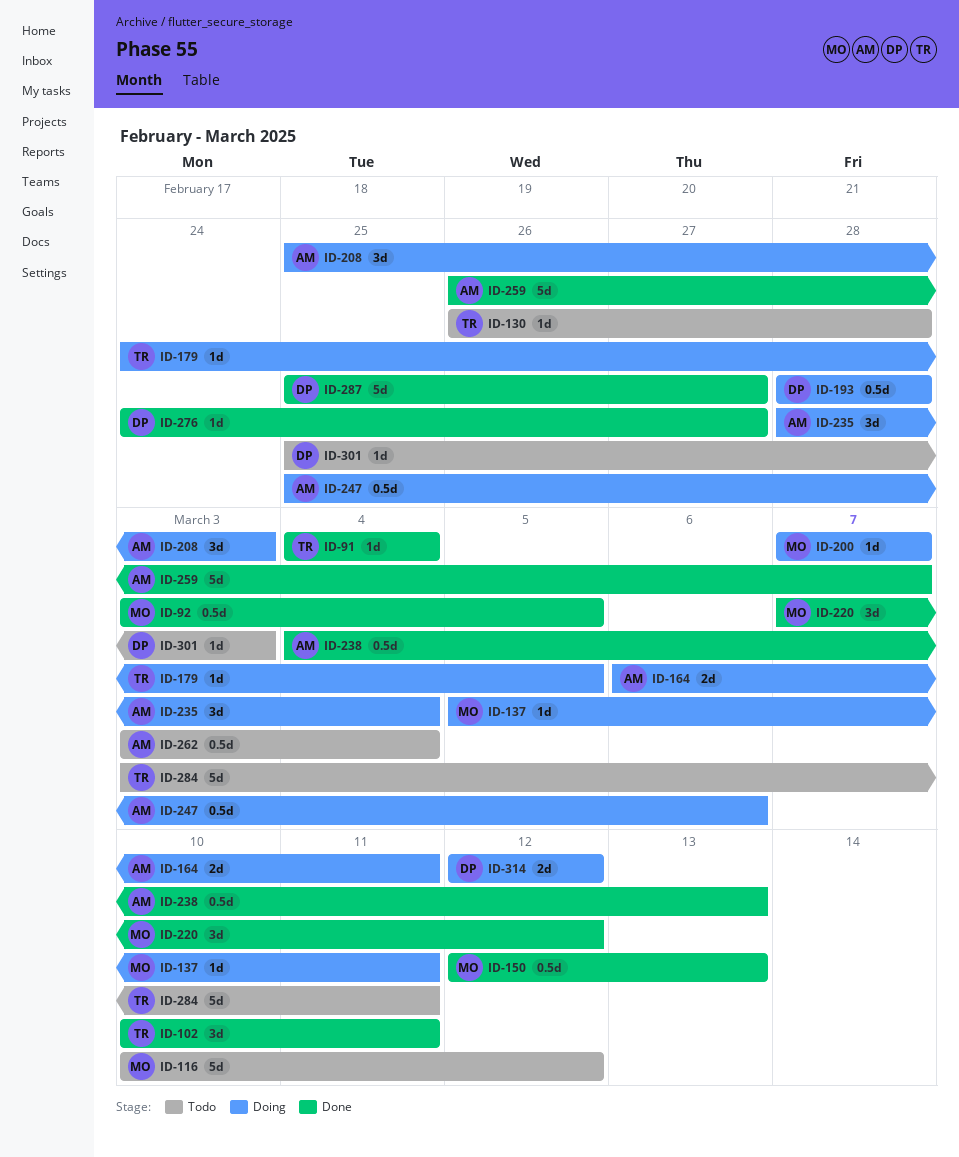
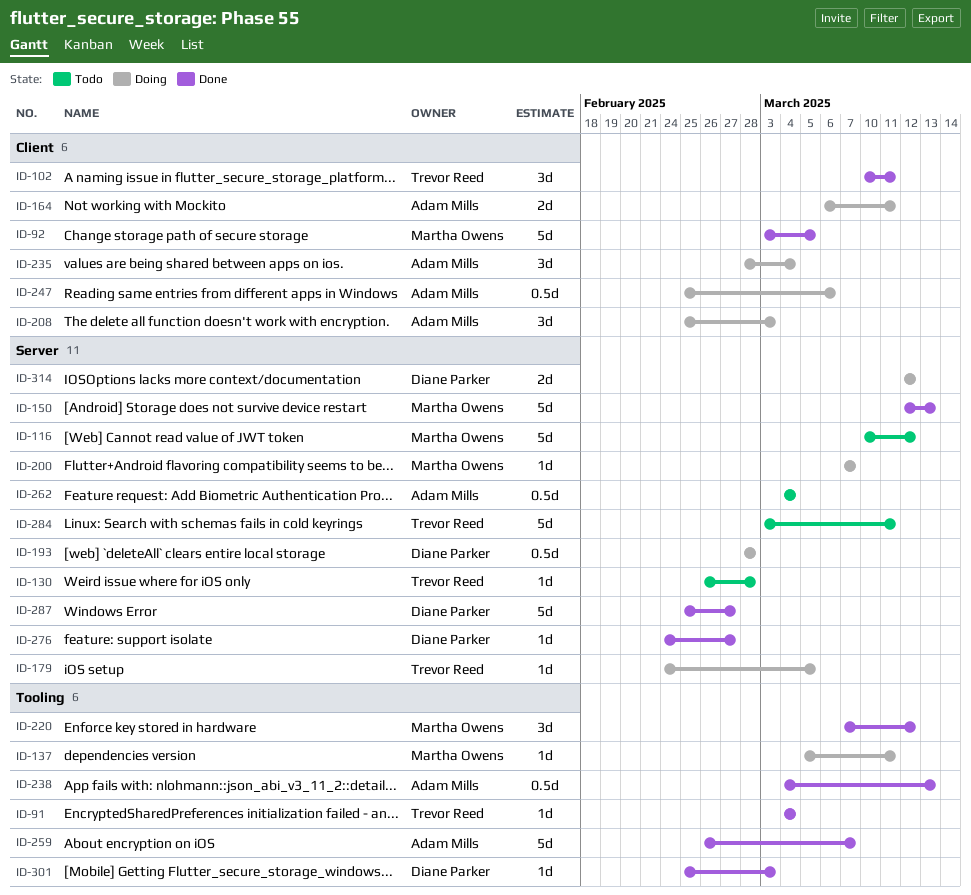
ID-92, estimate: 0.5d -> 5d
ID-150, estimate: 0.5d -> 5d
ID-262, start: Mar 3 -> Mar 4
ID-301, status: Todo -> Done

